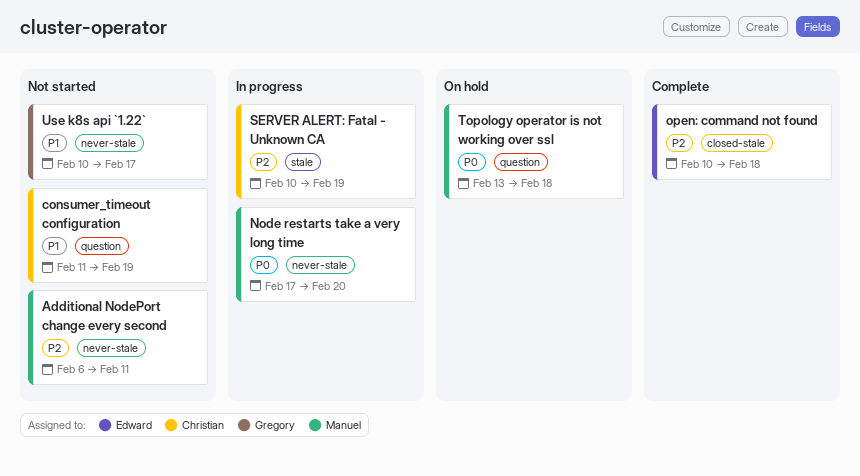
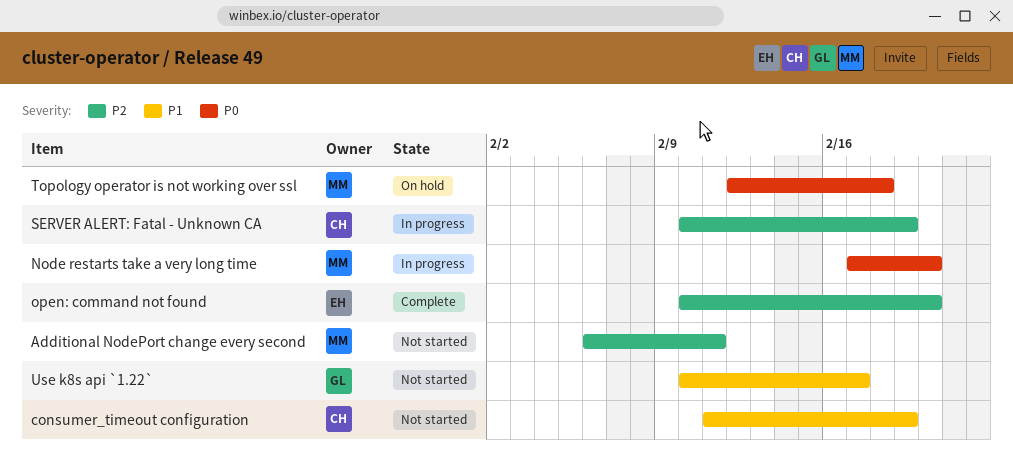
open: command not found, due: Feb 18 -> Feb 20
Topology operator is not working over ssl, start: Feb 13 -> Feb 12

